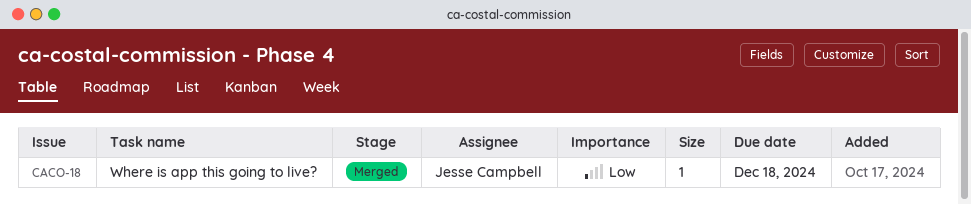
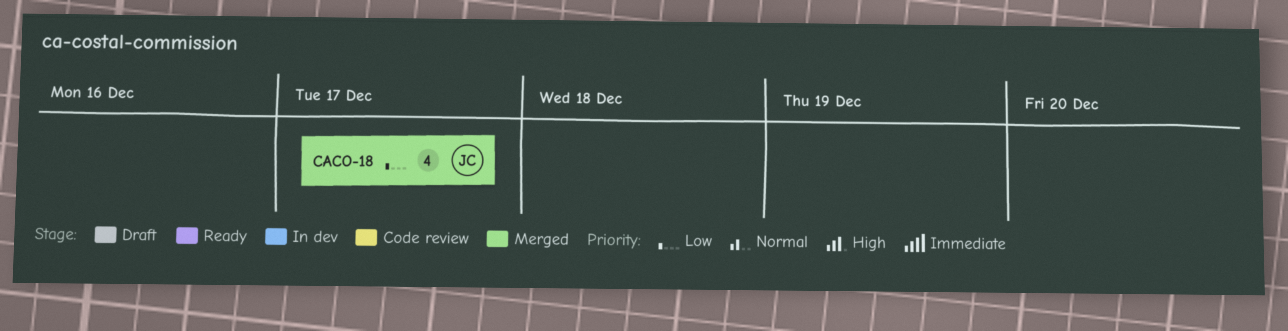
CACO-18, estimate: 1 -> 4
CACO-18, due: Dec 18 -> Dec 17

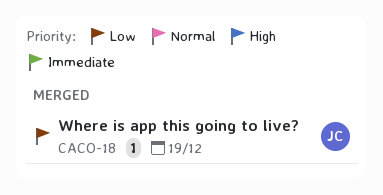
CACO-18, estimate: 4 -> 1
CACO-18, due: Dec 17 -> Dec 19

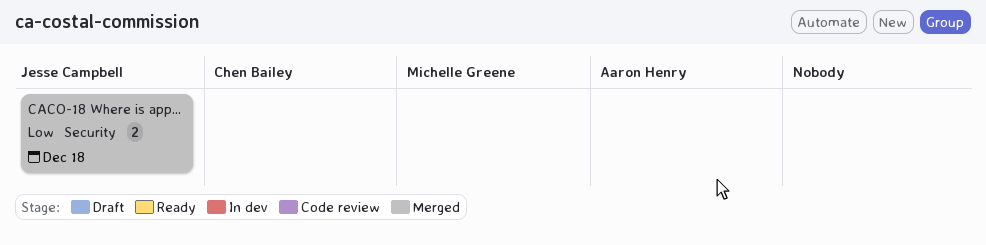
CACO-18, estimate: 1 -> 2
CACO-18, due: Dec 19 -> Dec 18

